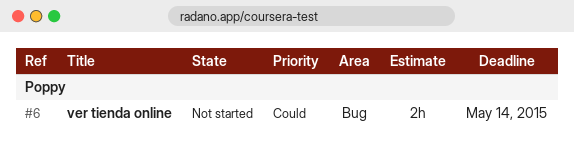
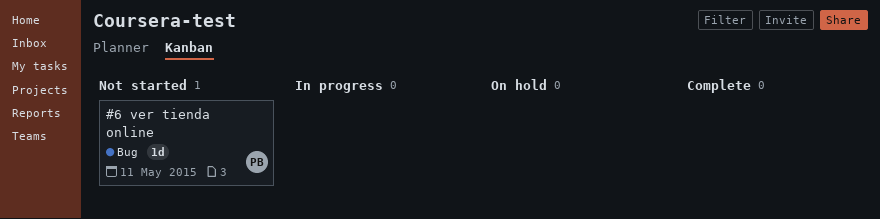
#6, estimate: 2h -> 1d
#6, due: May 14 -> May 11

